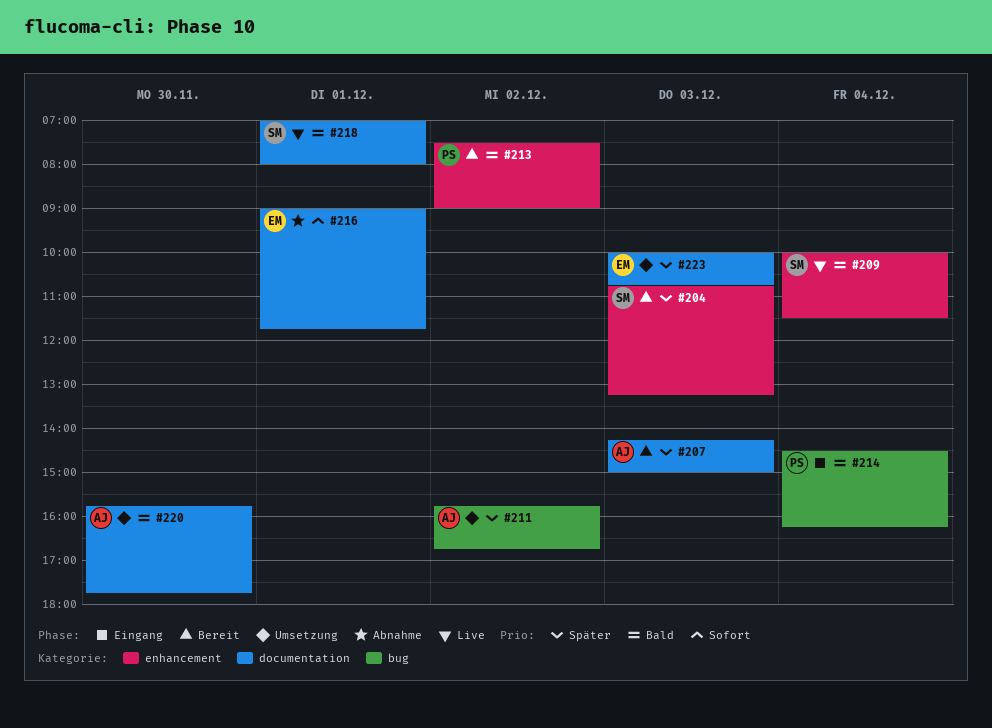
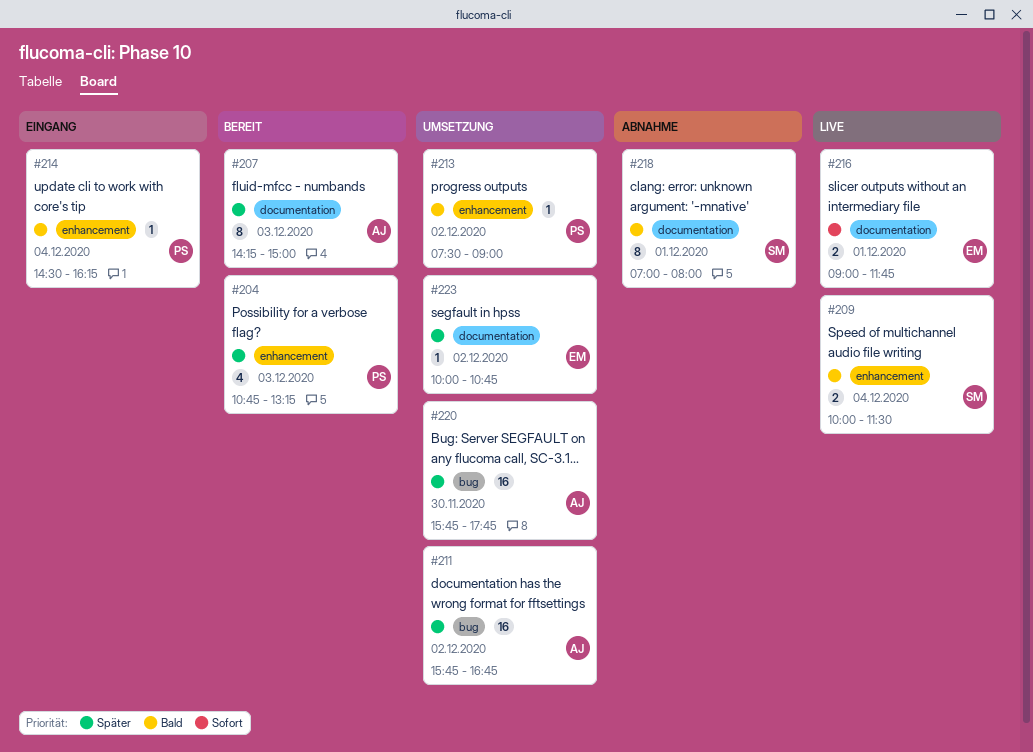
#204, owner: SM -> PS
#213, status: Bereit -> Umsetzung
#214, label: bug -> enhancement
#216, status: Abnahme -> Live
#218, status: Live -> Abnahme
#220, priority: Bald -> Später
#220, label: documentation -> bug
#223, day: Dec 3 -> Dec 2

